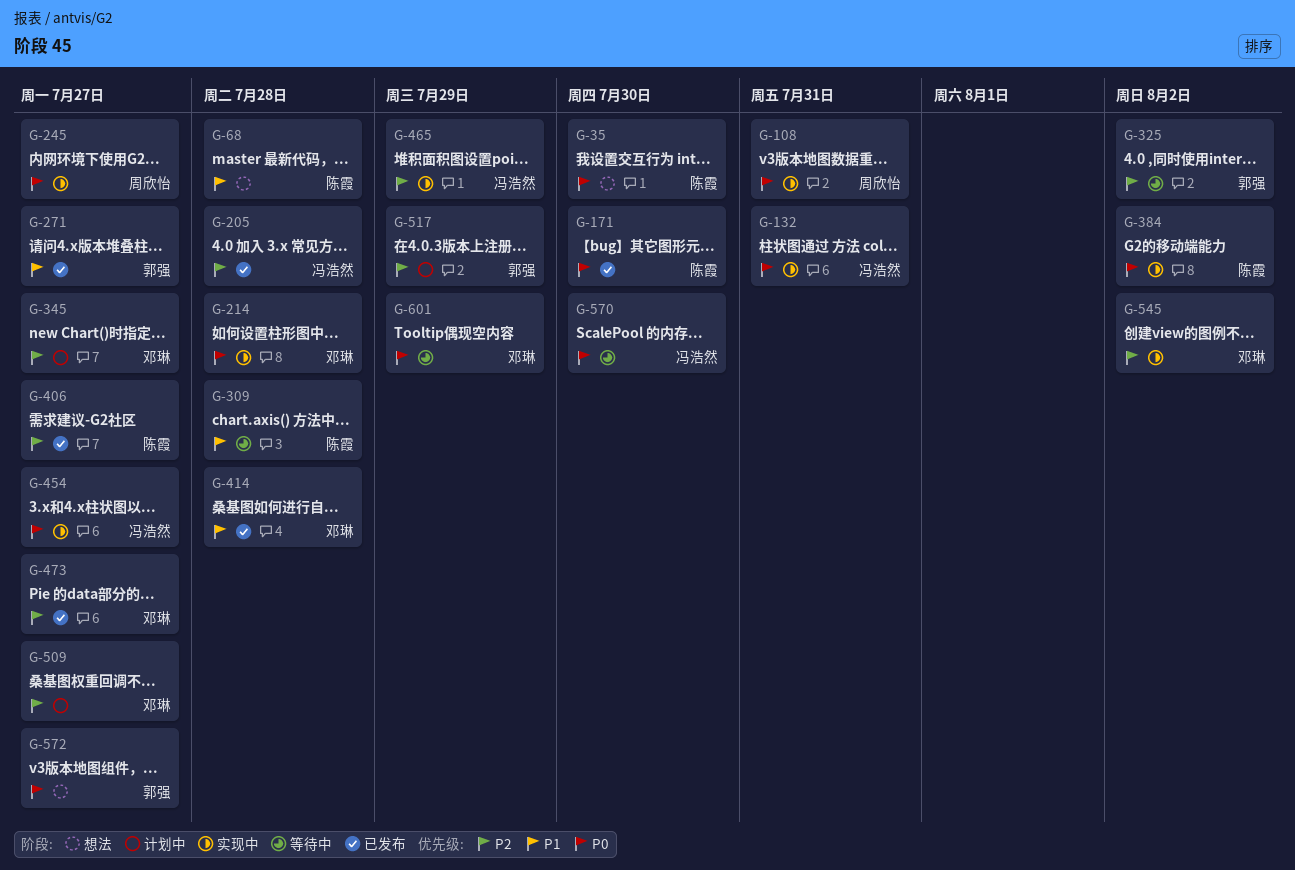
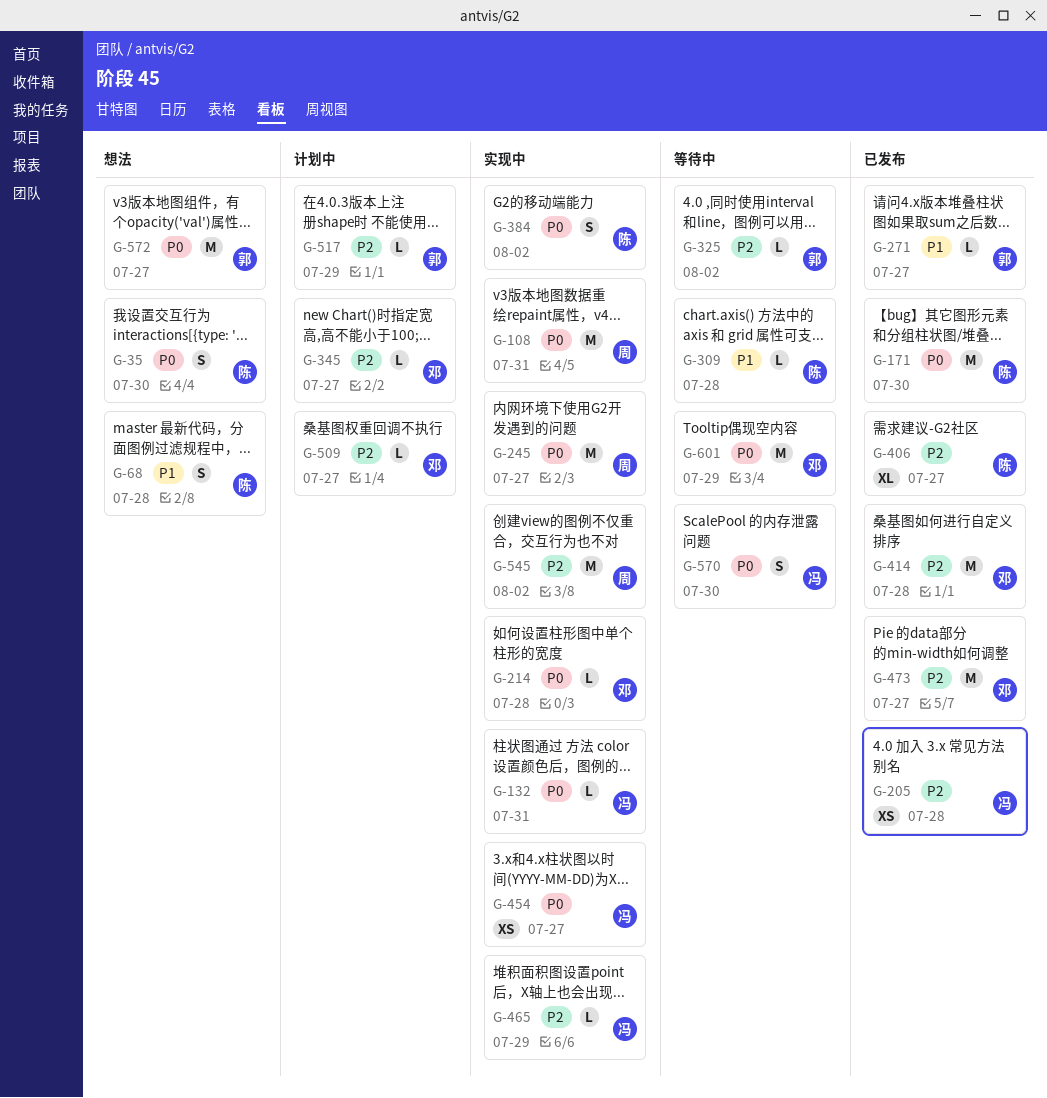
G-414, priority: P1 -> P2
G-545, owner: 邓琳 -> 周欣怡

